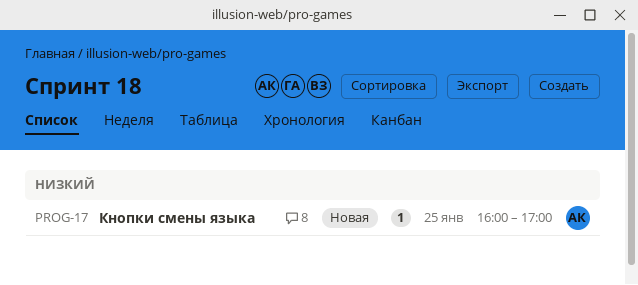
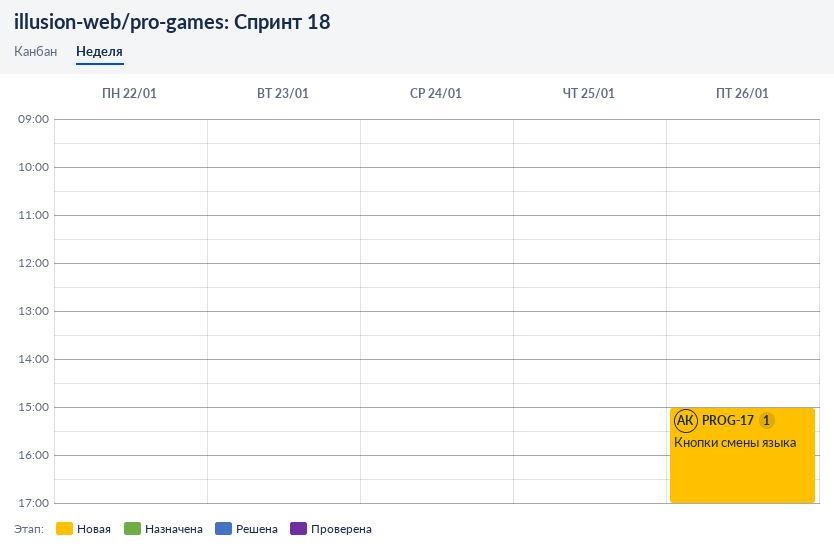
PROG-17, day: Jan 25 -> Jan 26
PROG-17, begins: 16:00 -> 15:00

